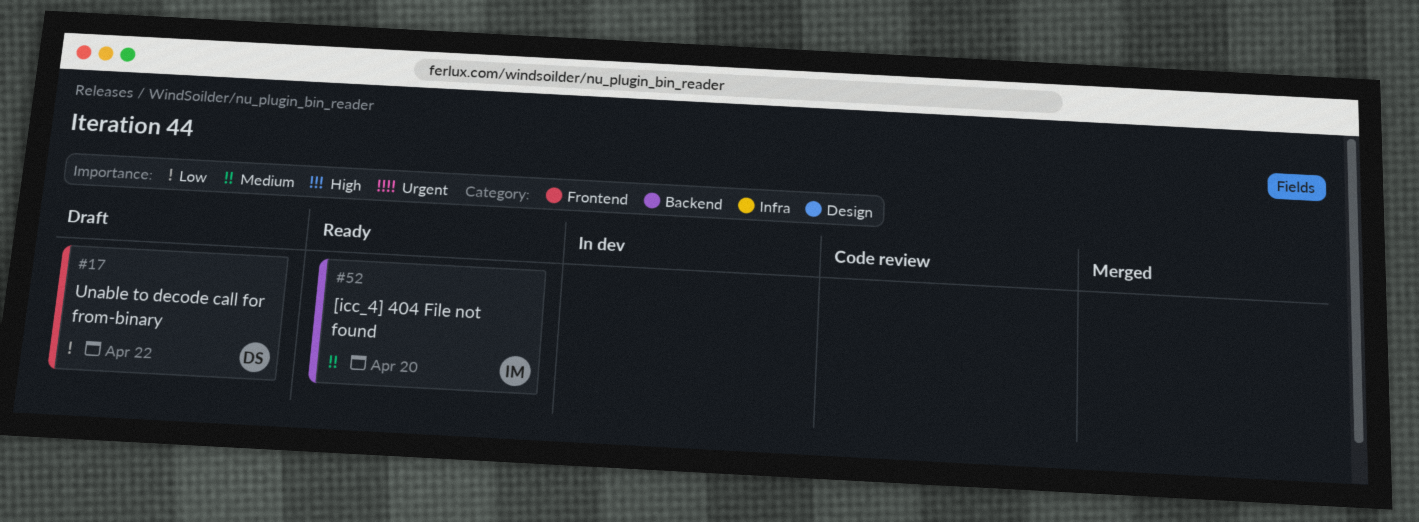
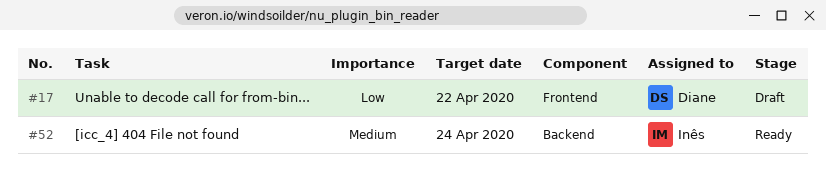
#52, due: Apr 20 -> Apr 24

